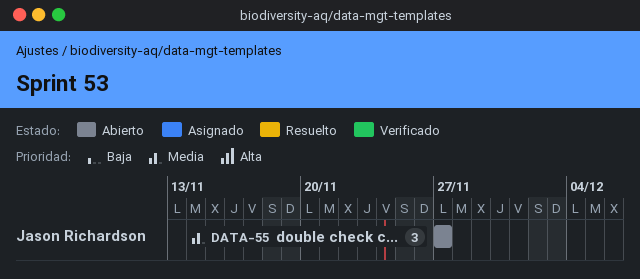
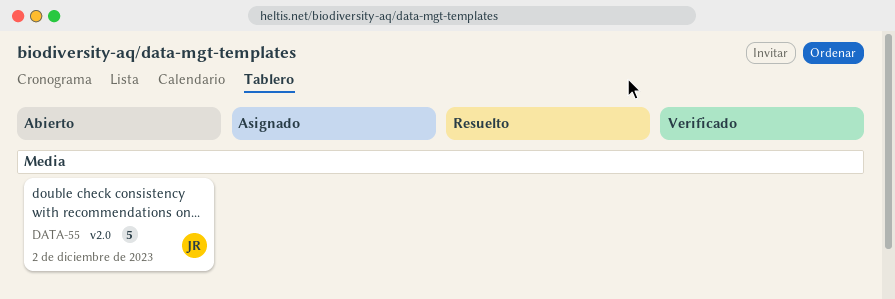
DATA-55, estimate: 3 -> 5
DATA-55, due: Nov 27 -> Dec 2

